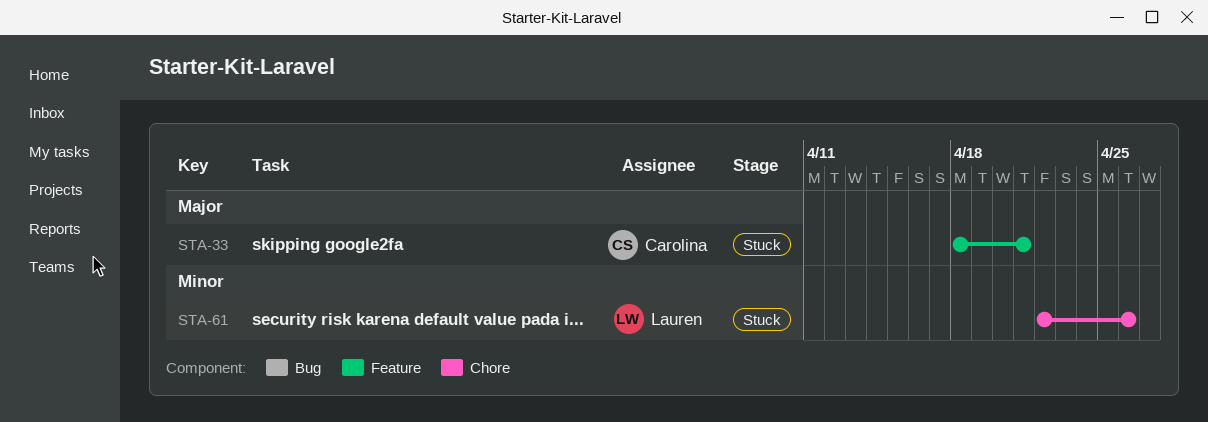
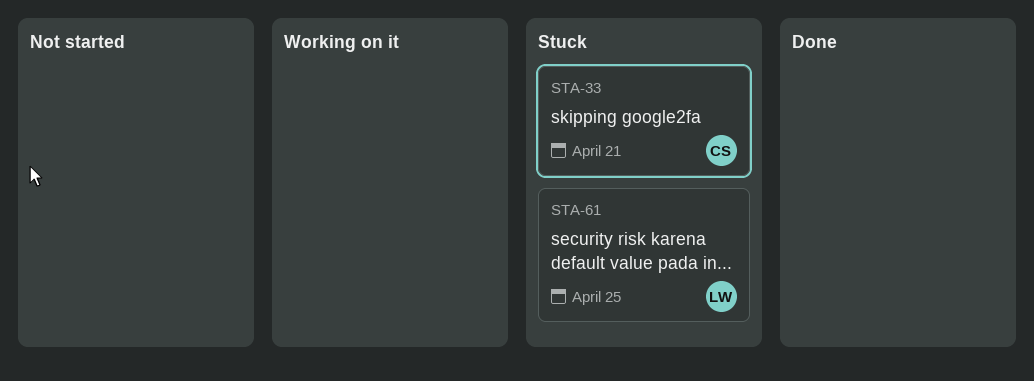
STA-61, due: Apr 26 -> Apr 25

